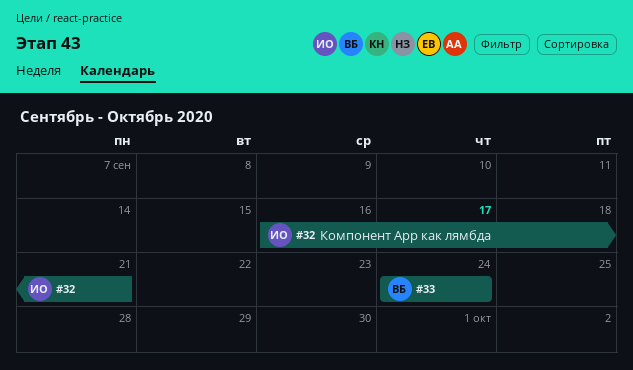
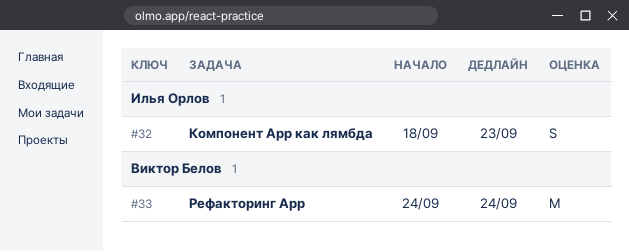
#32, start: Sep 16 -> Sep 18
#32, due: Sep 21 -> Sep 23

